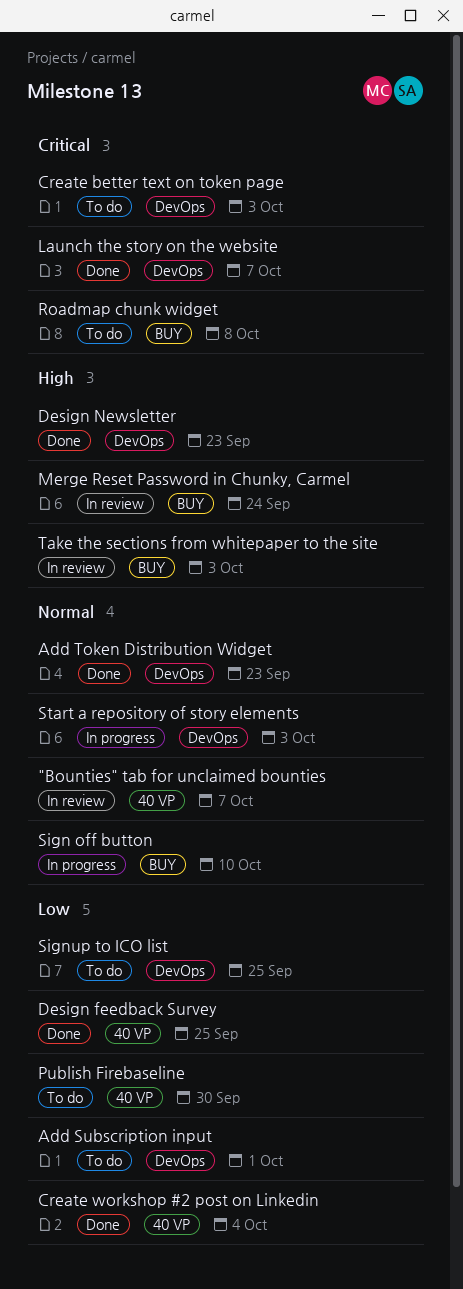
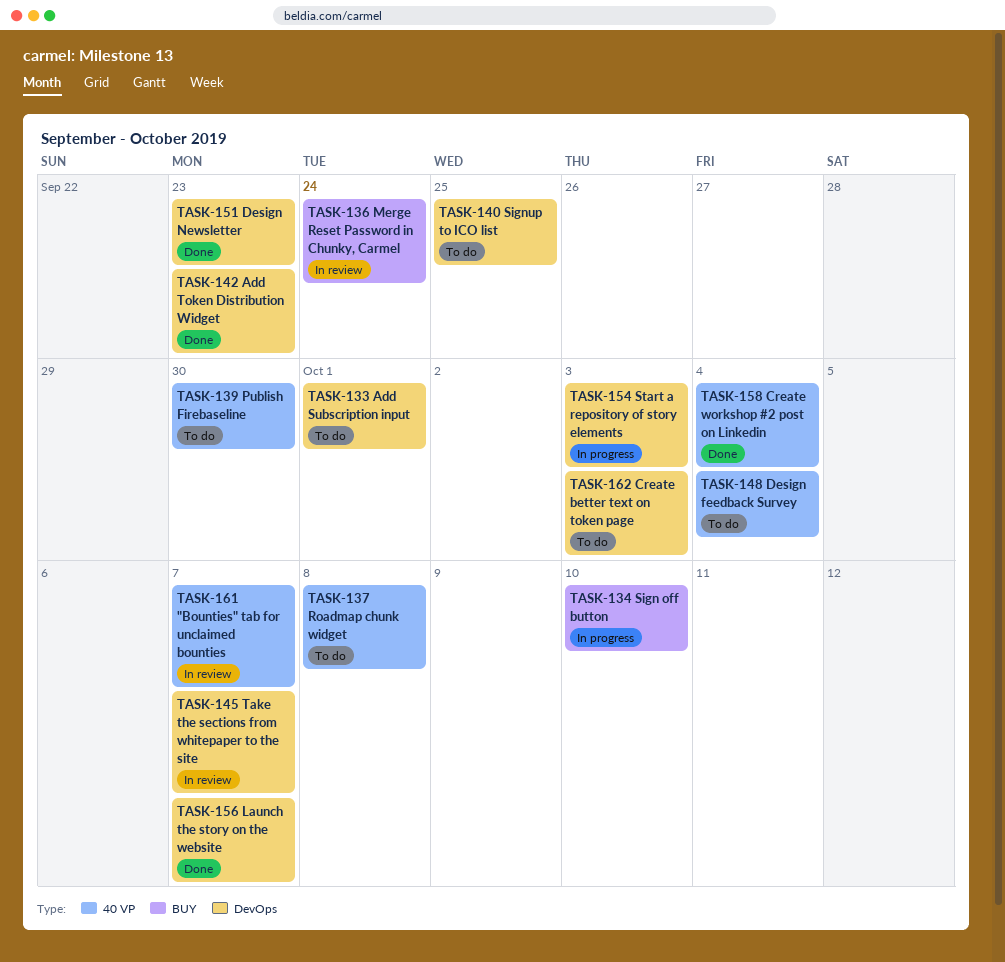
Design feedback Survey, status: Done -> To do
Design feedback Survey, due: Sep 25 -> Oct 4
Roadmap chunk widget, label: BUY -> 40 VP
Take the sections from whitepaper to the site, label: BUY -> DevOps
Take the sections from whitepaper to the site, due: Oct 3 -> Oct 7

